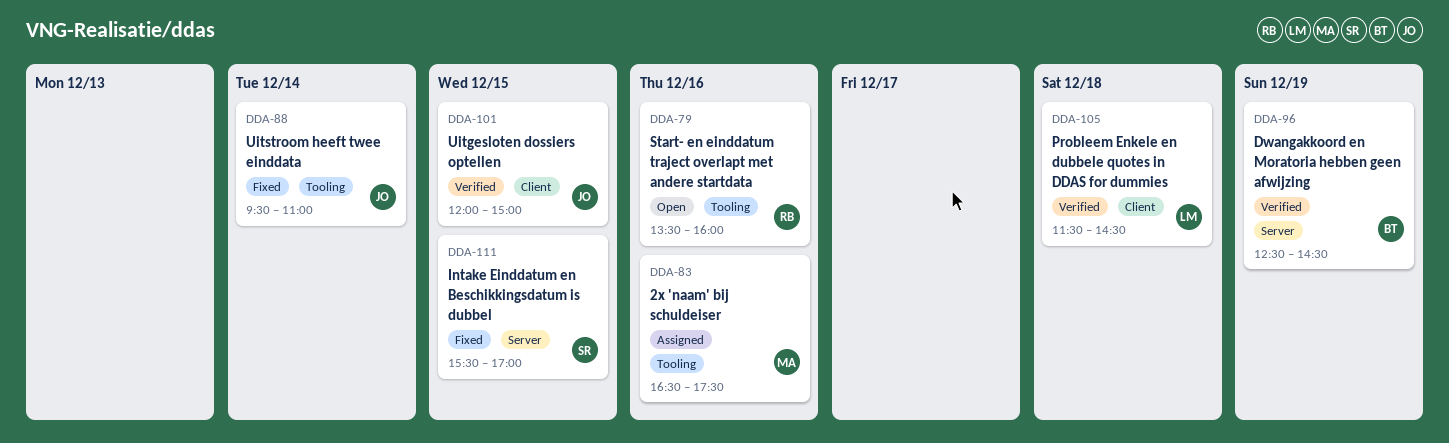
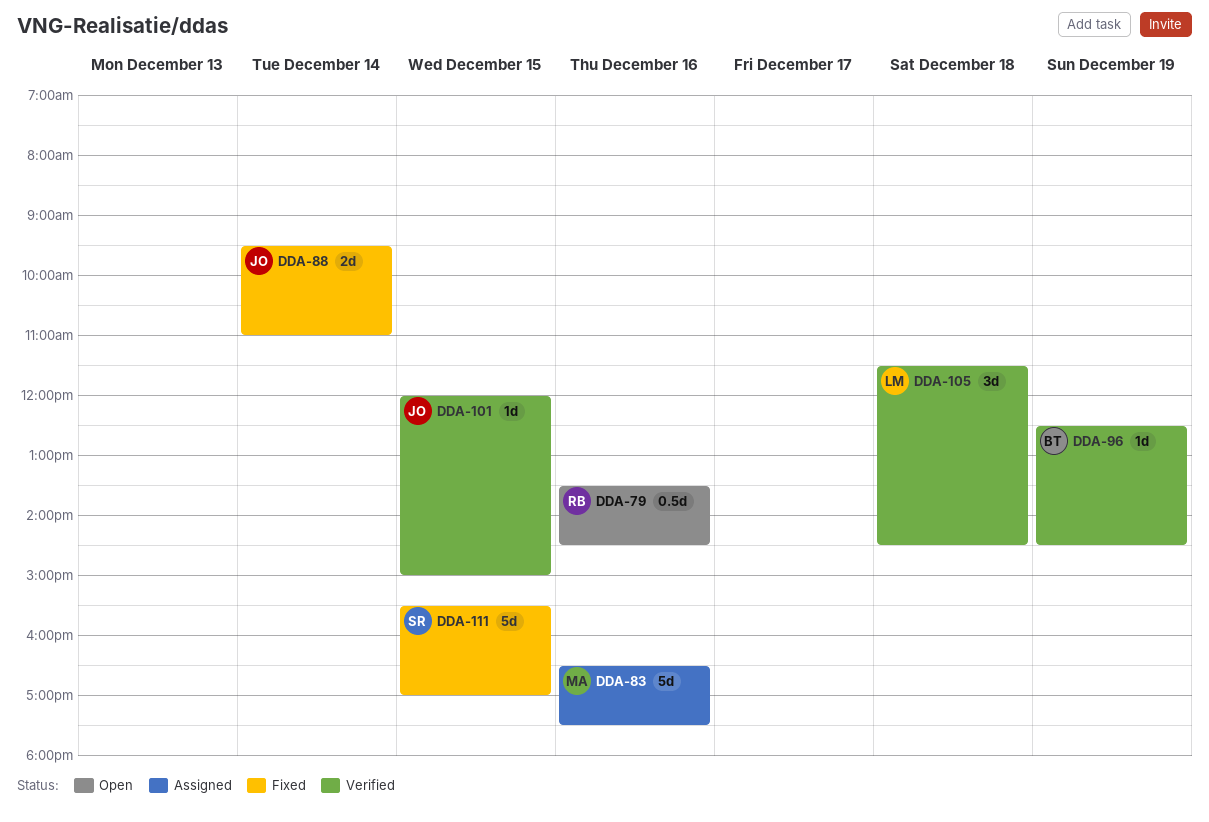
DDA-79, ends: 16:00 -> 14:30

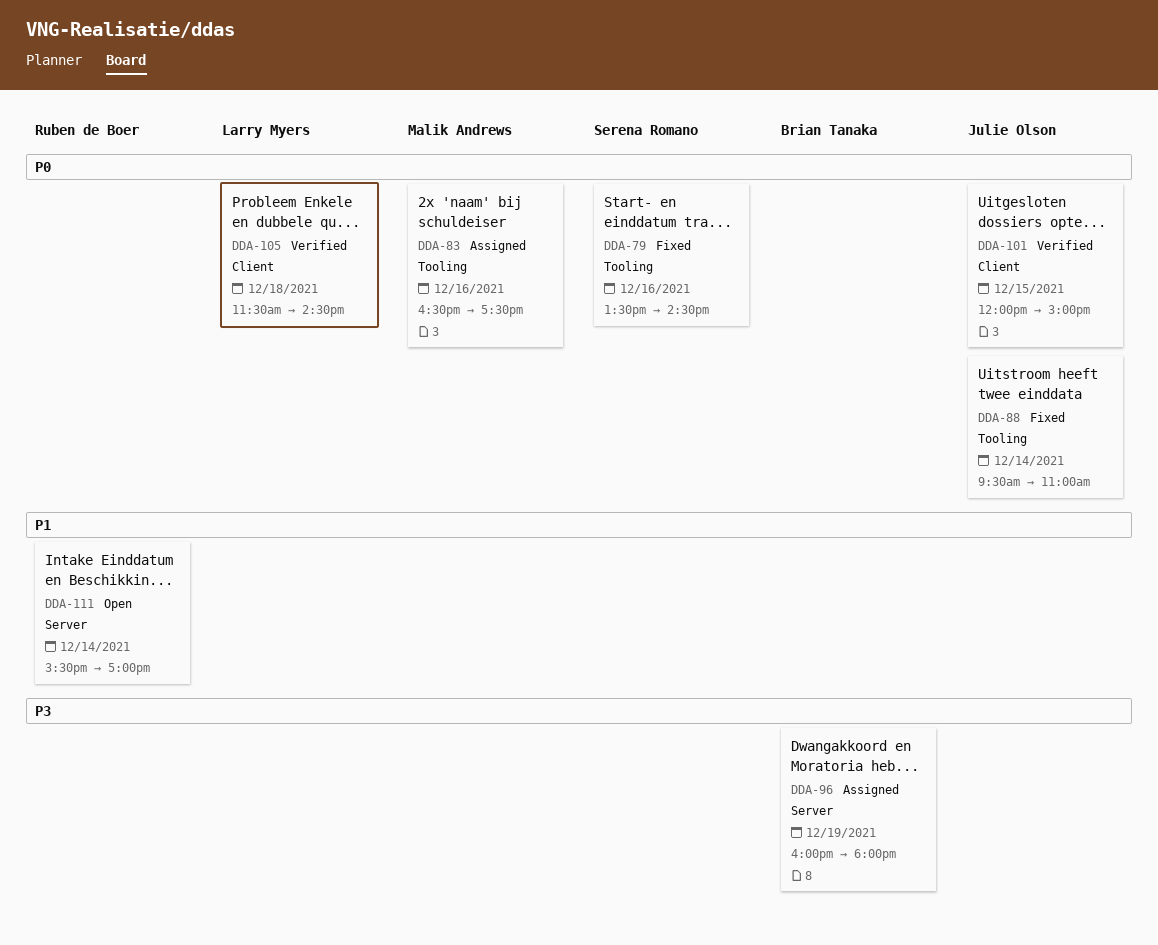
DDA-79, status: Open -> Fixed
DDA-79, owner: Ruben de Boer -> Serena Romano
DDA-96, status: Verified -> Assigned
DDA-96, begins: 12:30 -> 16:00
DDA-96, ends: 14:30 -> 18:00
DDA-111, status: Fixed -> Open
DDA-111, owner: Serena Romano -> Ruben de Boer
DDA-111, day: Dec 15 -> Dec 14

